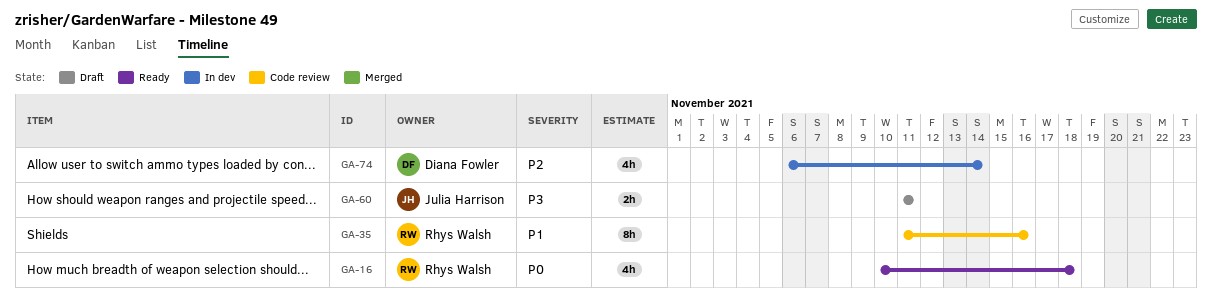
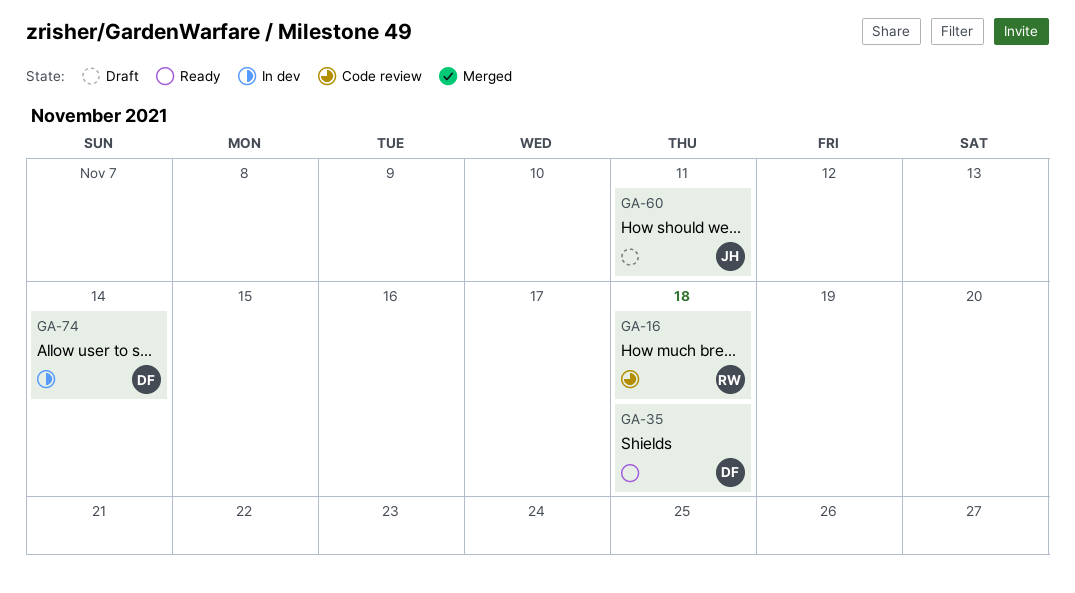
GA-16, status: Ready -> Code review
GA-35, status: Code review -> Ready
GA-35, owner: Rhys Walsh -> Diana Fowler
GA-35, due: Nov 16 -> Nov 18

